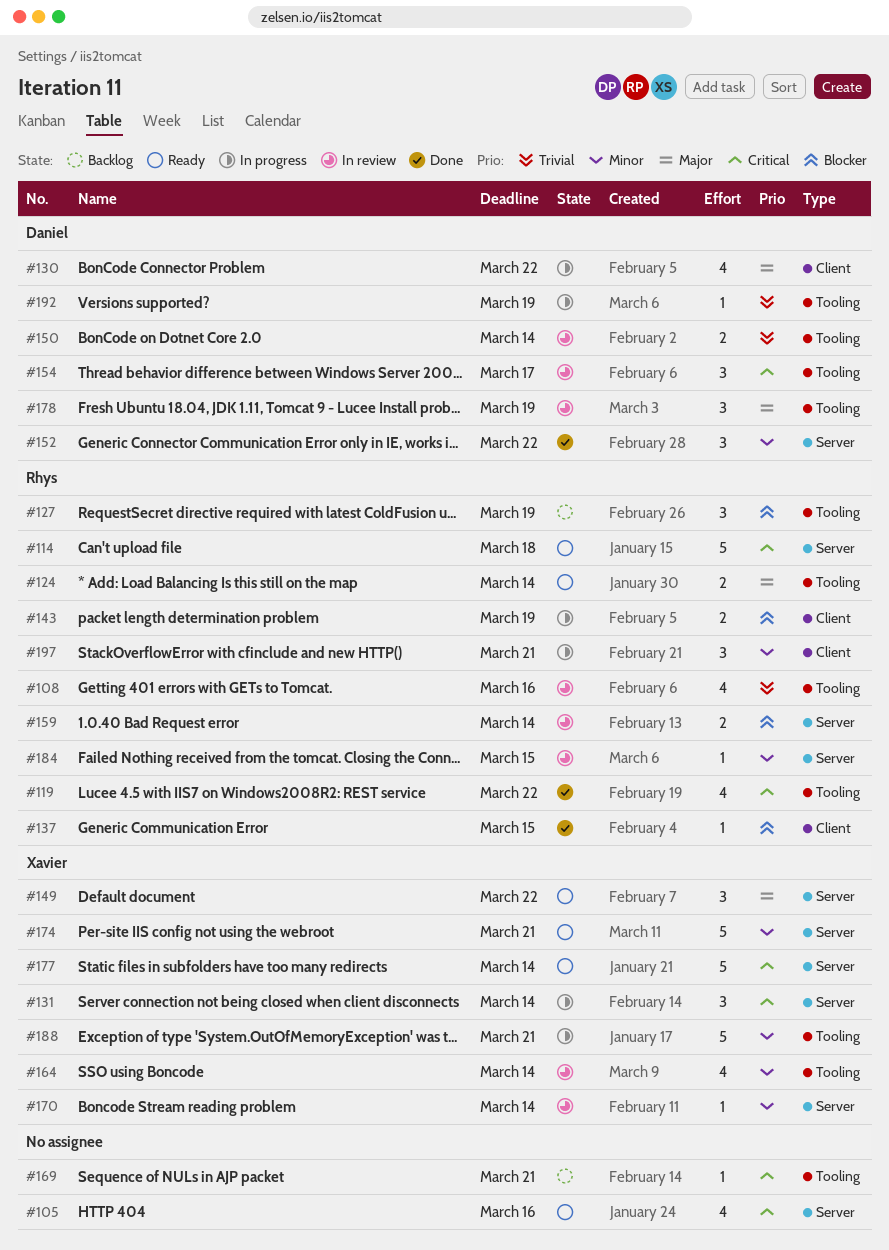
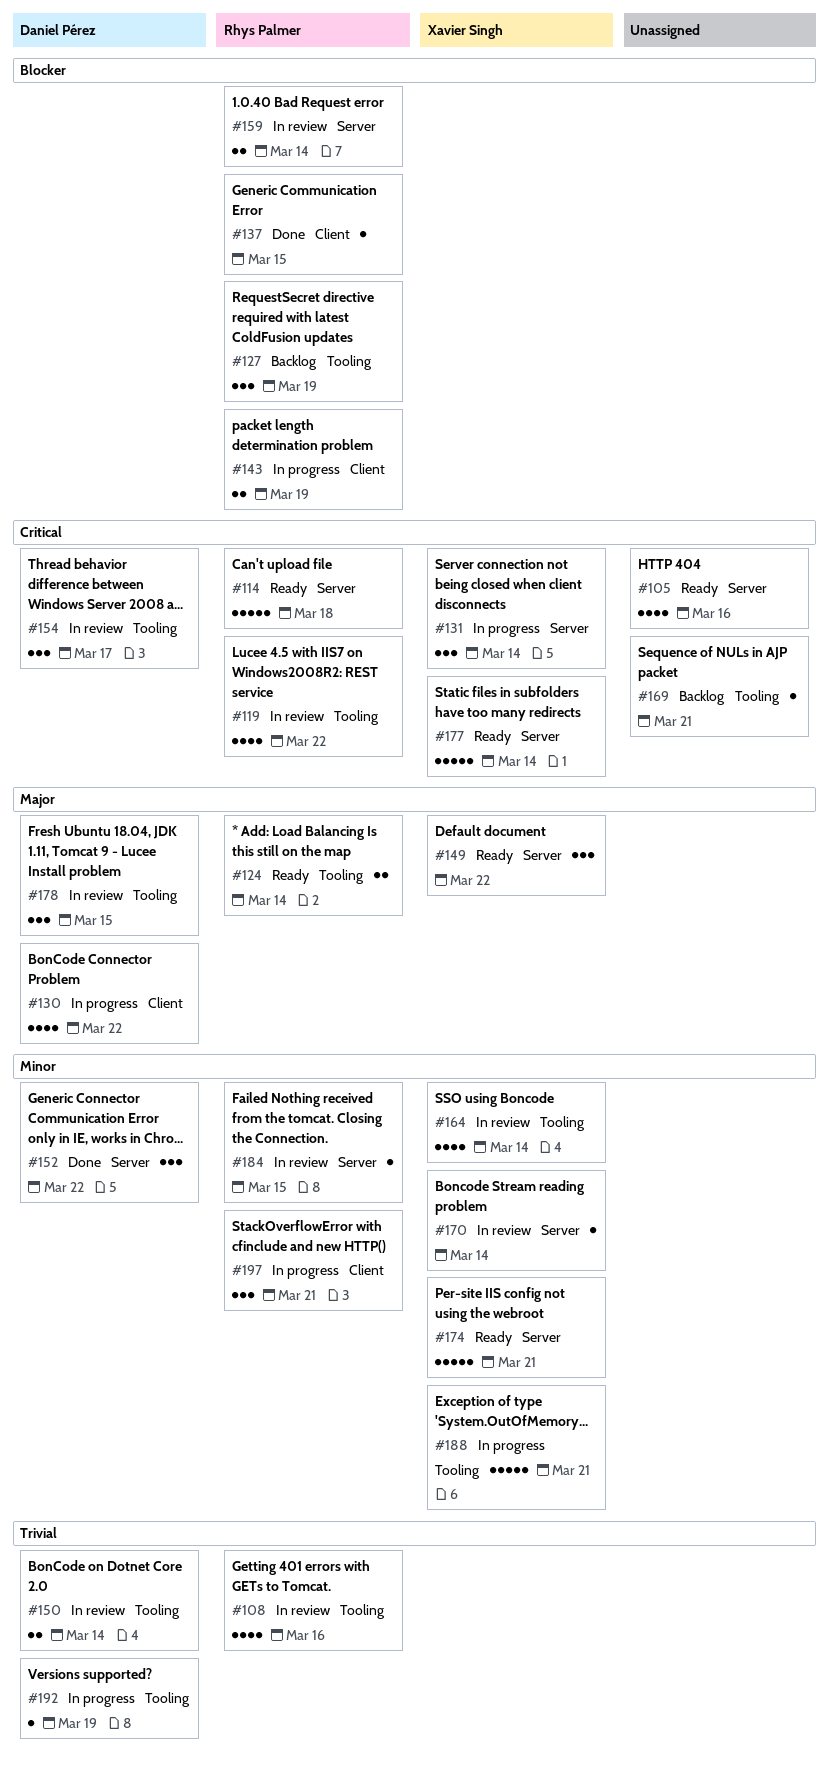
#119, status: Done -> In review
#178, due: Mar 19 -> Mar 15

